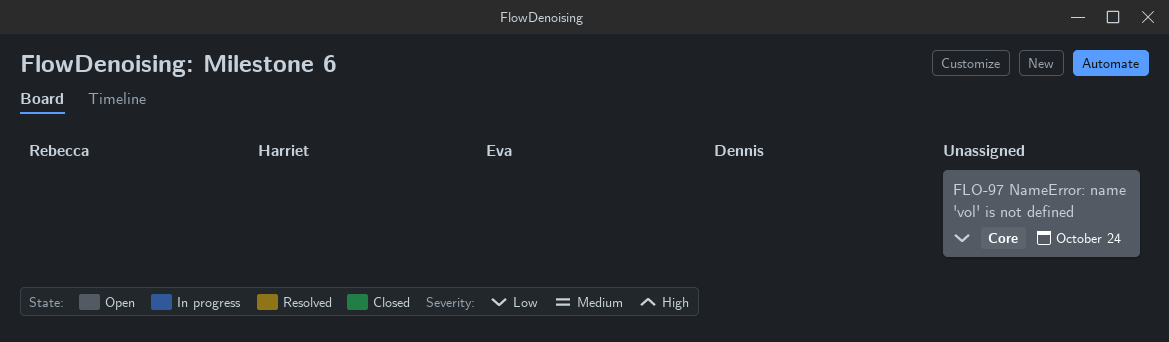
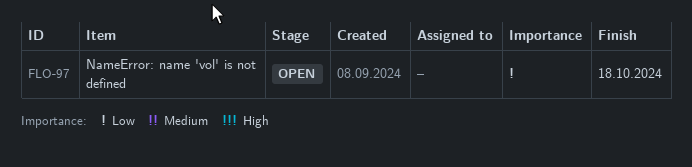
FLO-97, due: Oct 24 -> Oct 18

